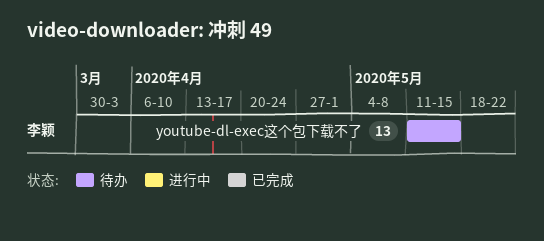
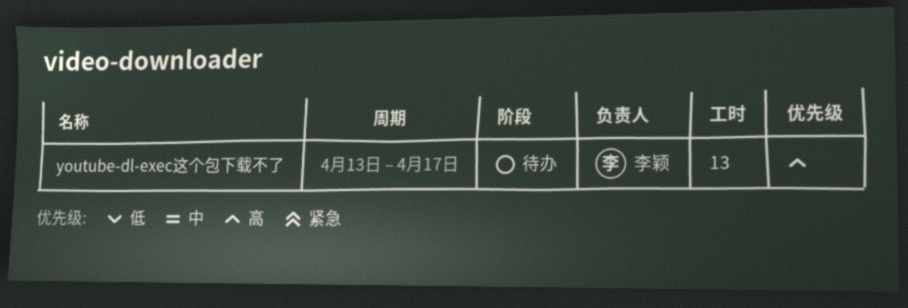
youtube-dl-exec这个包下载不了, start: May 11 -> Apr 13
youtube-dl-exec这个包下载不了, due: May 15 -> Apr 17

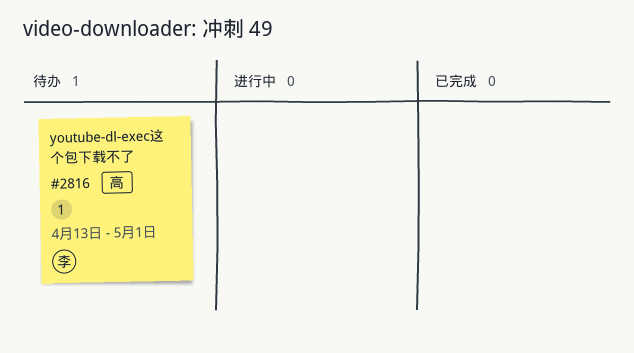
youtube-dl-exec这个包下载不了, estimate: 13 -> 1
youtube-dl-exec这个包下载不了, due: Apr 17 -> May 1

